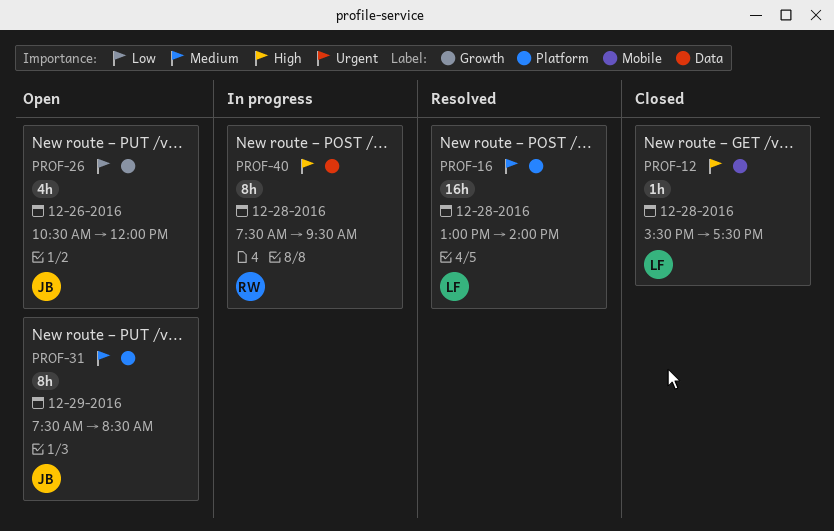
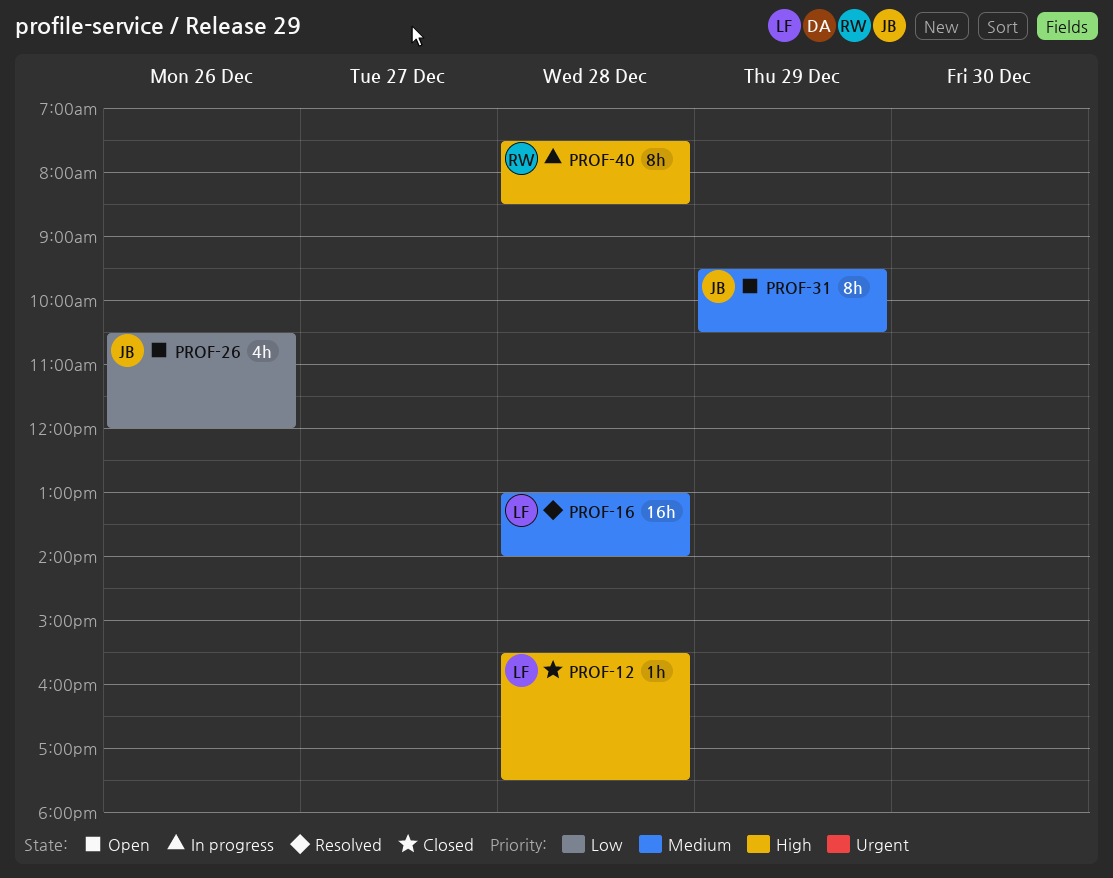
PROF-31, begins: 07:30 -> 09:30
PROF-31, ends: 08:30 -> 10:30
PROF-40, ends: 09:30 -> 08:30

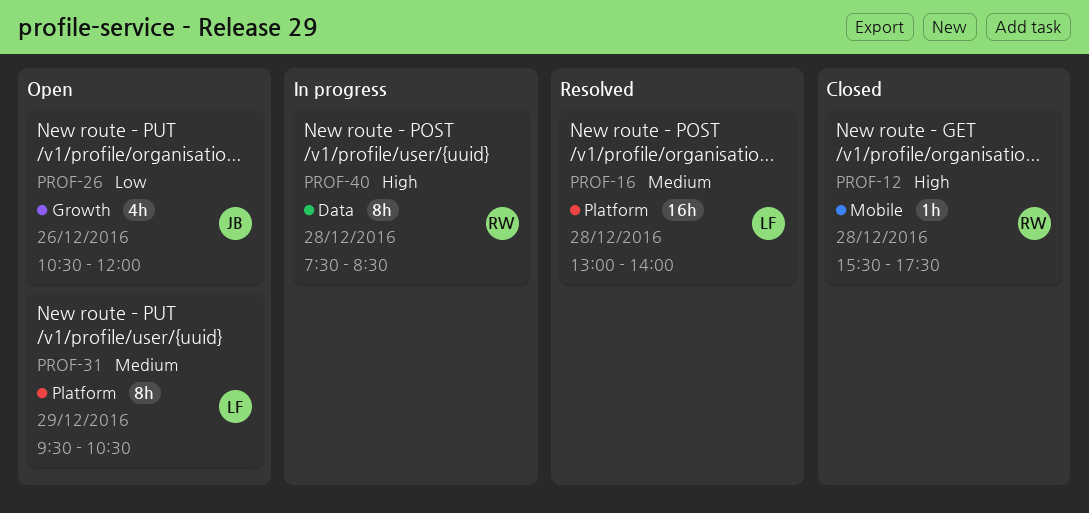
PROF-12, owner: LF -> RW
PROF-31, owner: JB -> LF

